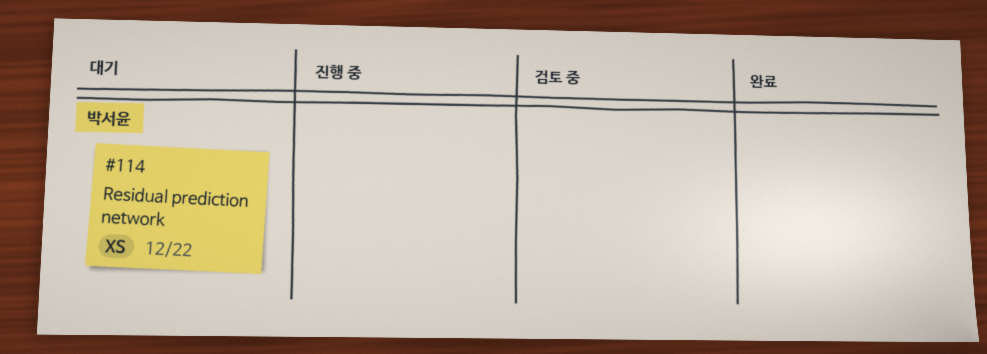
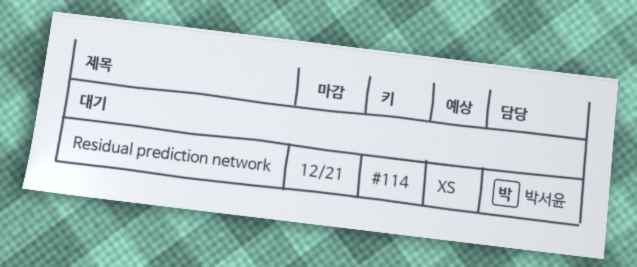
#114, due: Dec 22 -> Dec 21

